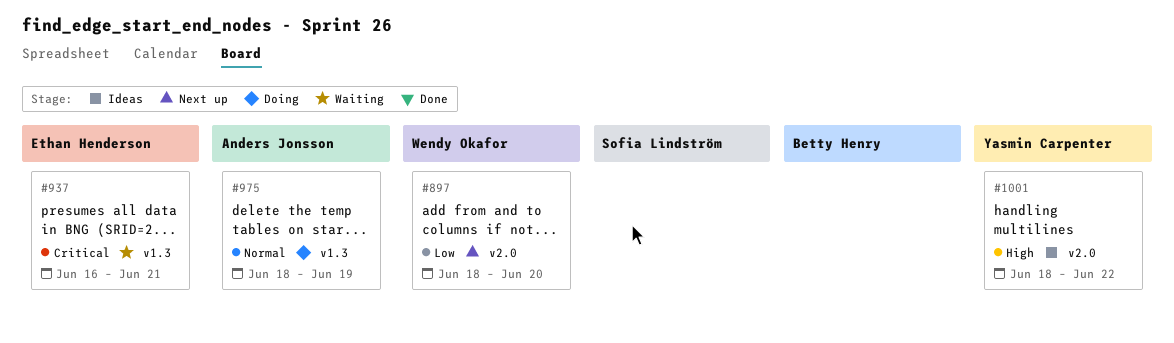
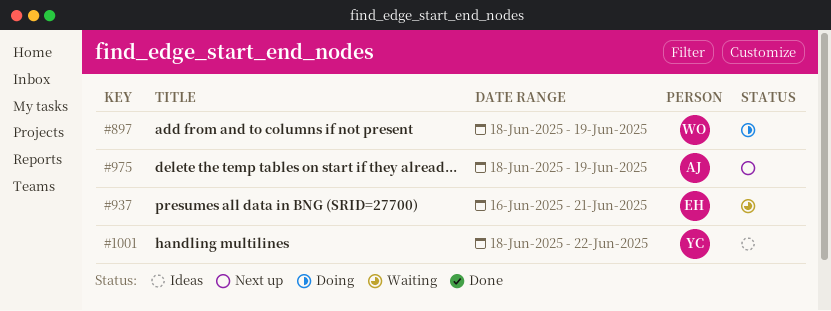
#897, status: Next up -> Doing
#897, due: Jun 20 -> Jun 19
#975, status: Doing -> Next up

